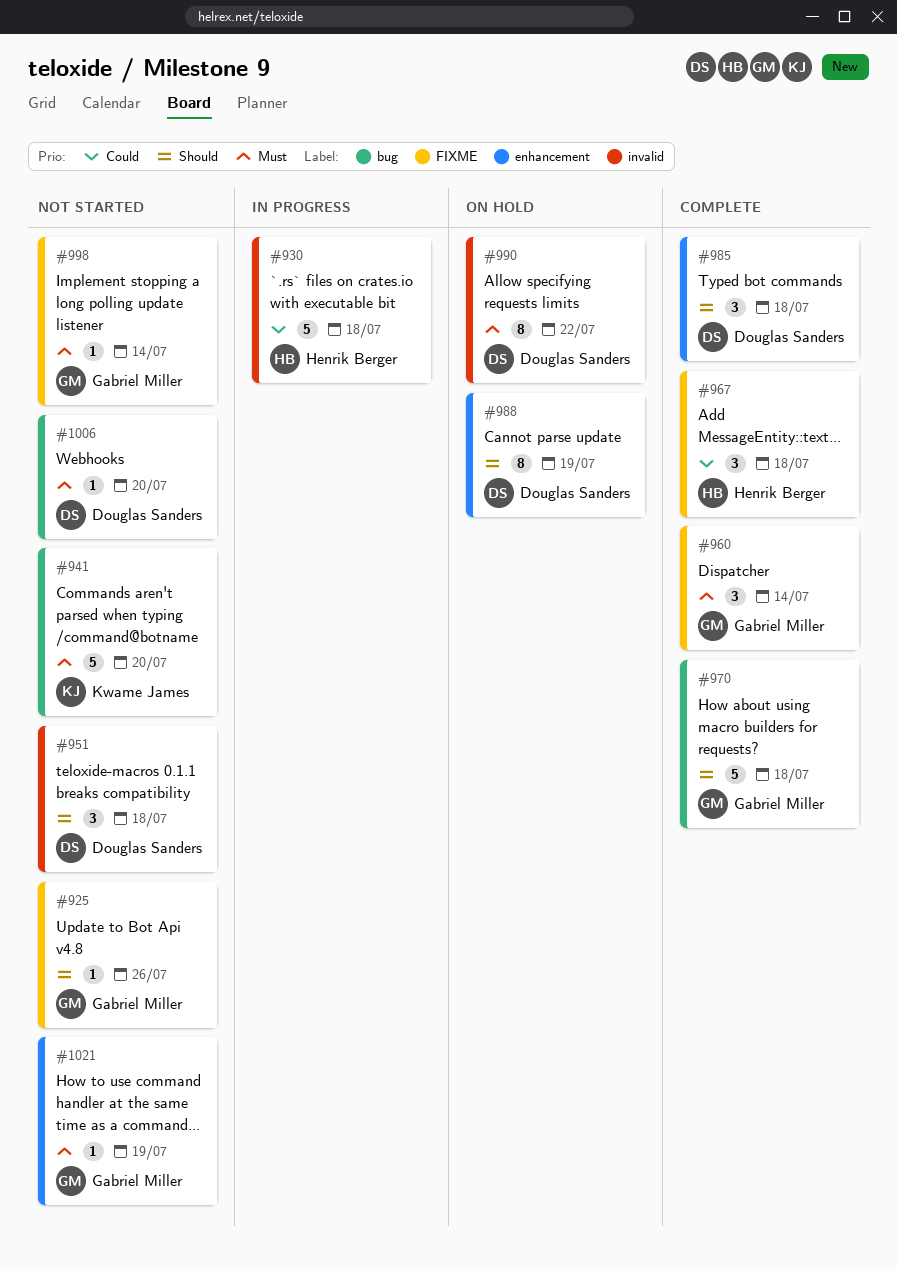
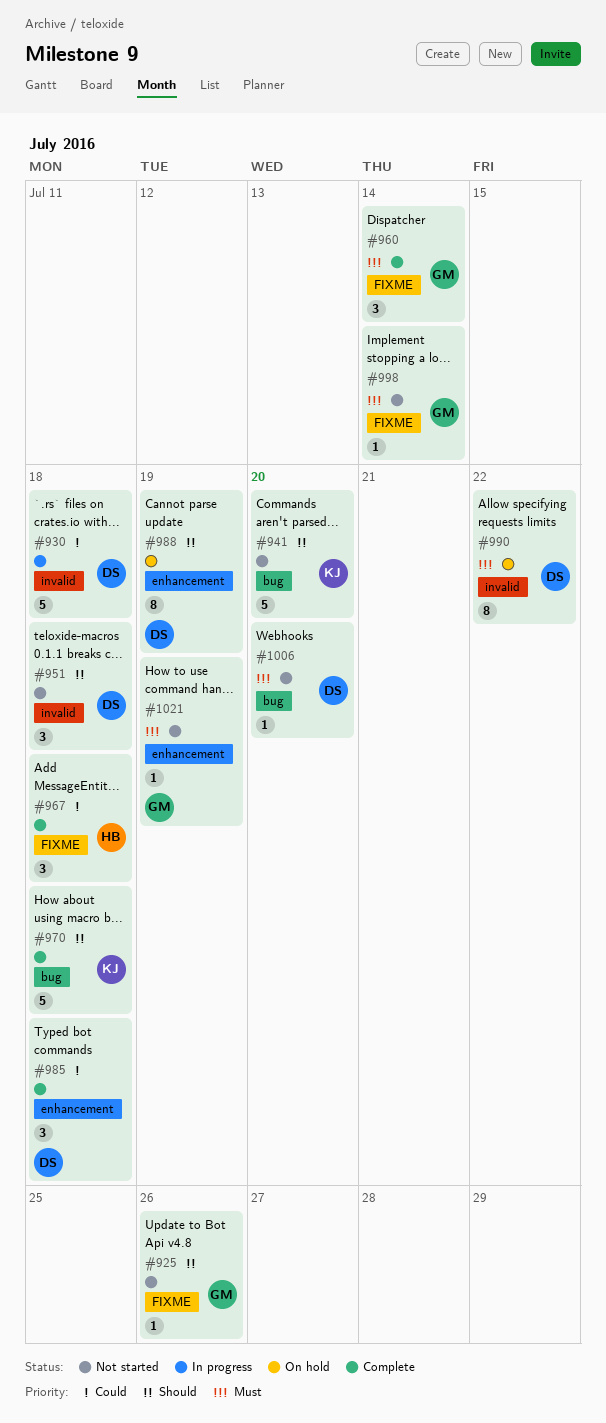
#930, owner: Henrik Berger -> Douglas Sanders
#941, priority: Must -> Should
#970, owner: Gabriel Miller -> Kwame James
#985, priority: Should -> Could

